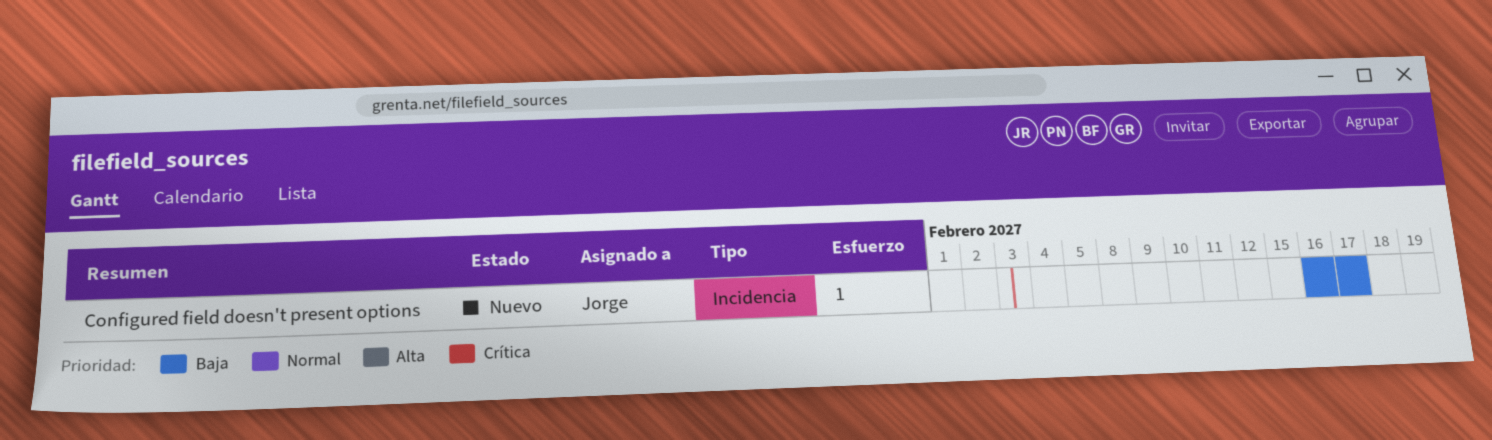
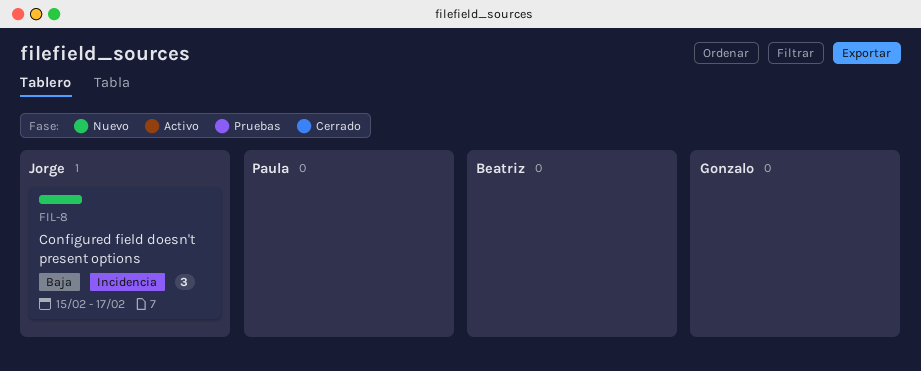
Configured field doesn't present options, estimate: 1 -> 3
Configured field doesn't present options, start: Feb 16 -> Feb 15

